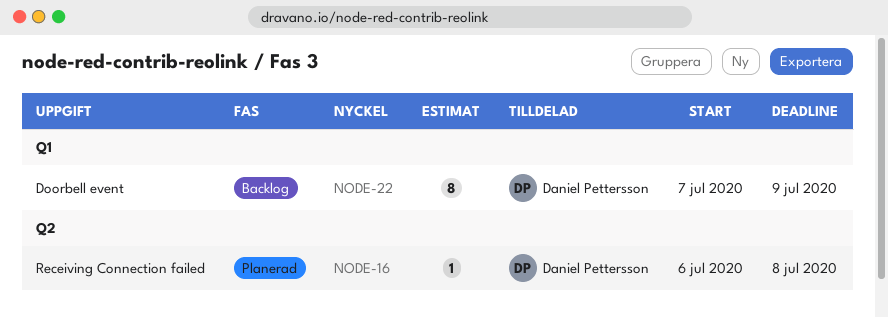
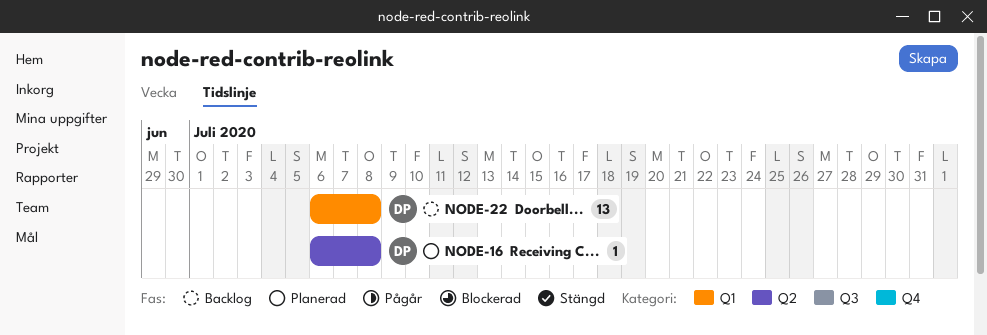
NODE-22, estimate: 8 -> 13
NODE-22, start: Jul 7 -> Jul 6
NODE-22, due: Jul 9 -> Jul 8

